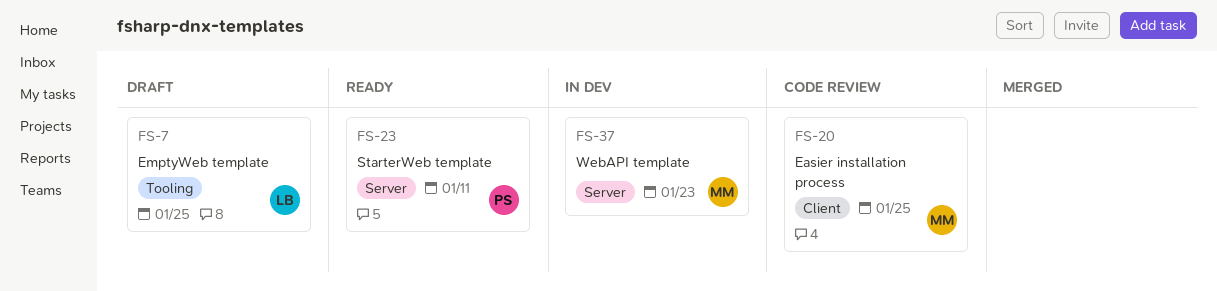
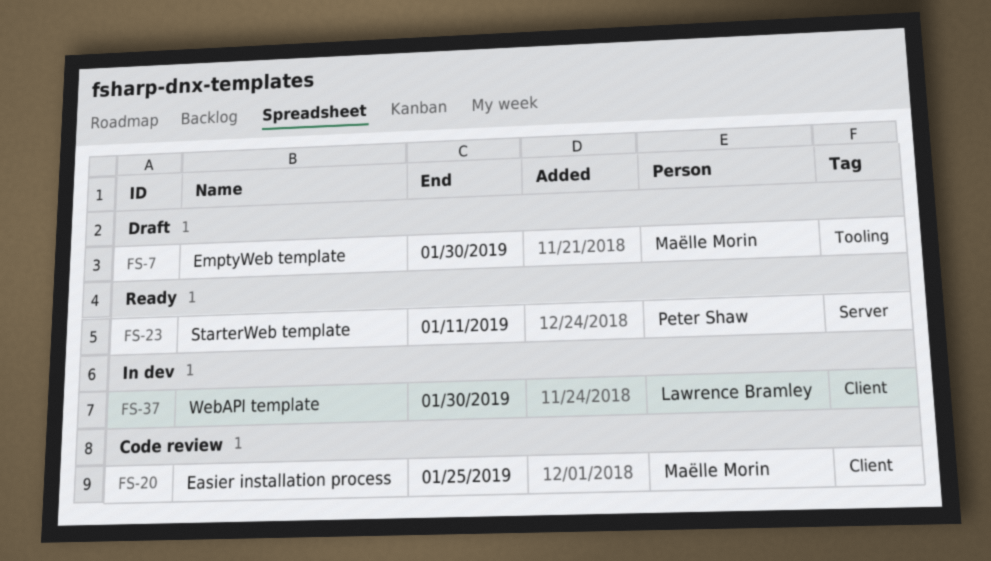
FS-7, owner: Lawrence Bramley -> Maëlle Morin
FS-7, due: Jan 25 -> Jan 30
FS-37, owner: Maëlle Morin -> Lawrence Bramley
FS-37, label: Server -> Client
FS-37, due: Jan 23 -> Jan 30

